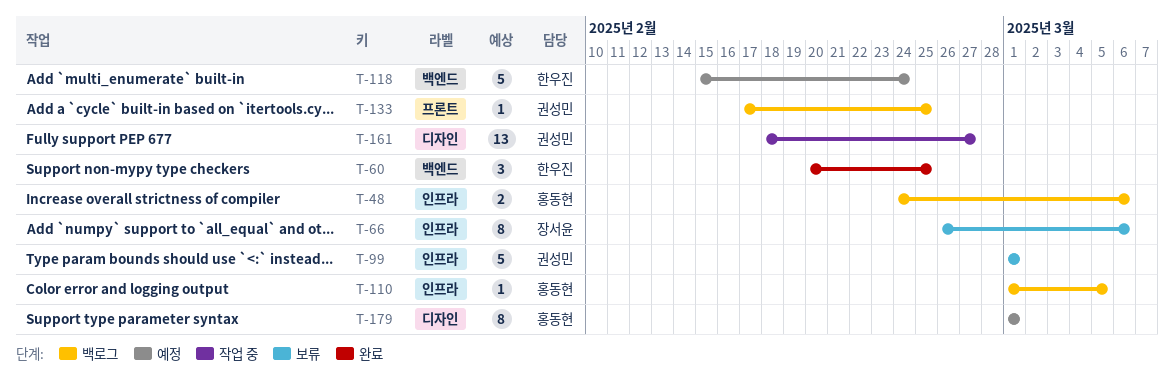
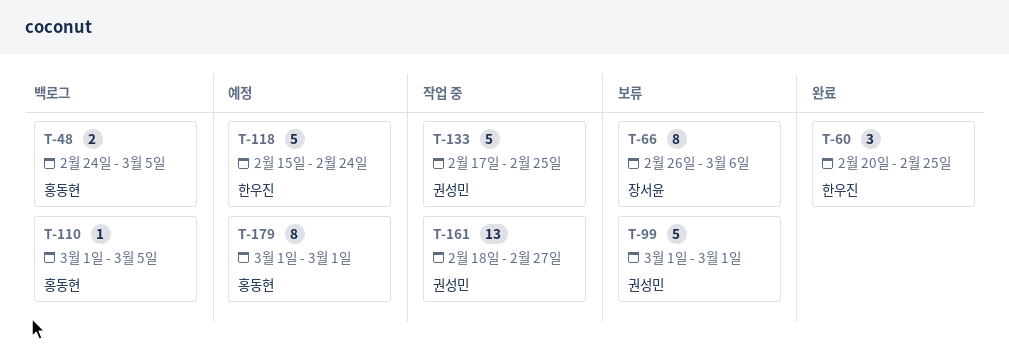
T-48, due: Mar 6 -> Mar 5
T-133, status: 백로그 -> 작업 중
T-133, estimate: 1 -> 5

